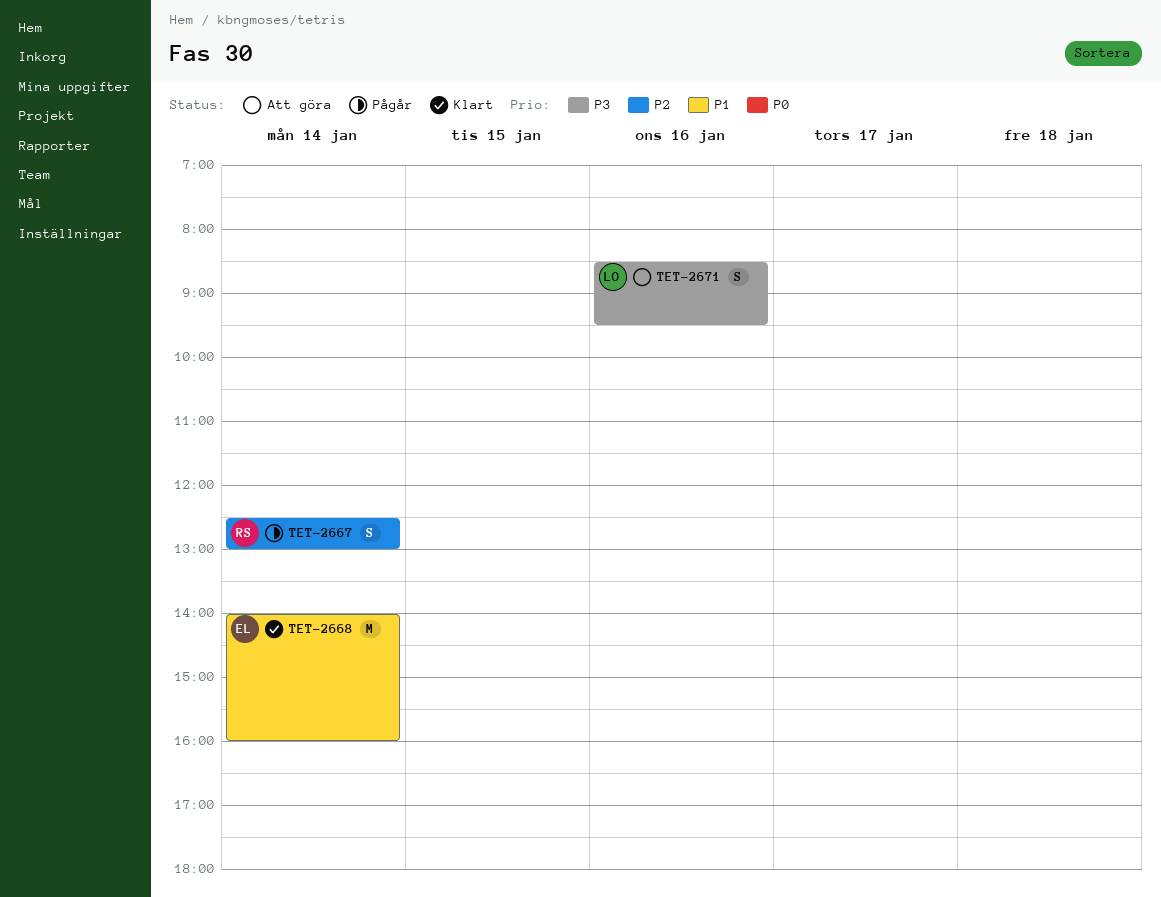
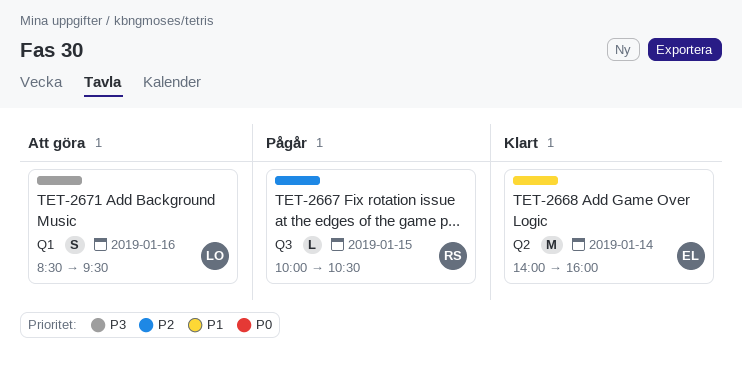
TET-2667, estimate: S -> L
TET-2667, day: Jan 14 -> Jan 15
TET-2667, begins: 12:30 -> 10:00
TET-2667, ends: 13:00 -> 10:30

